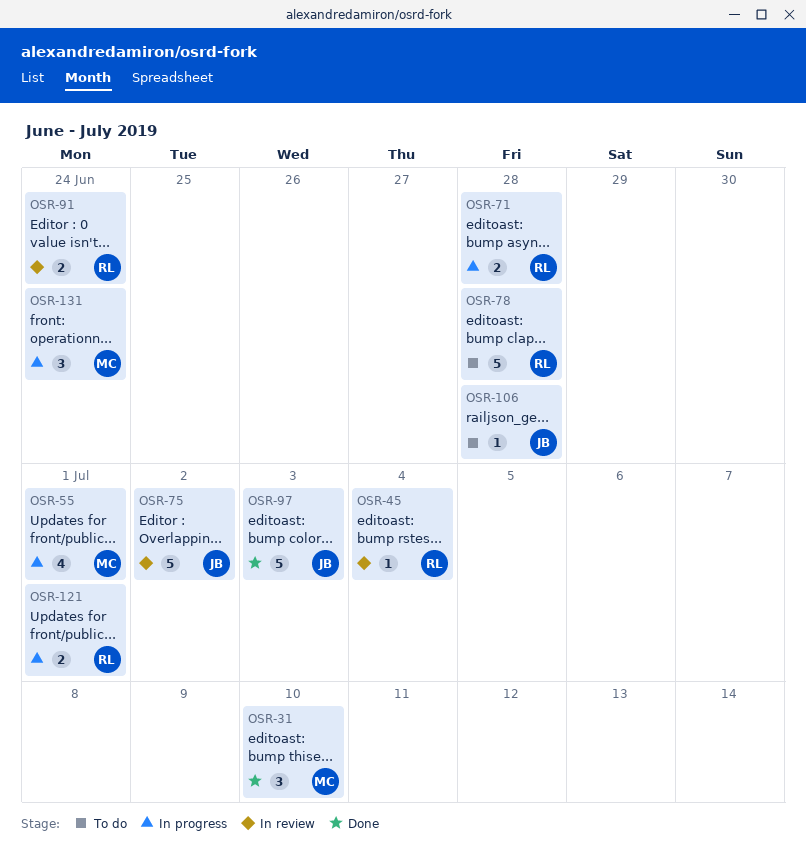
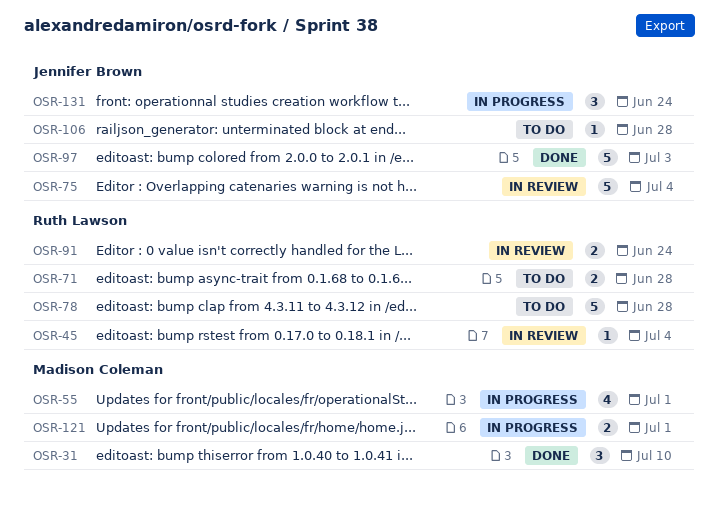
OSR-71, status: In progress -> To do
OSR-75, due: Jul 2 -> Jul 4
OSR-121, owner: Ruth Lawson -> Madison Coleman
OSR-131, owner: Madison Coleman -> Jennifer Brown

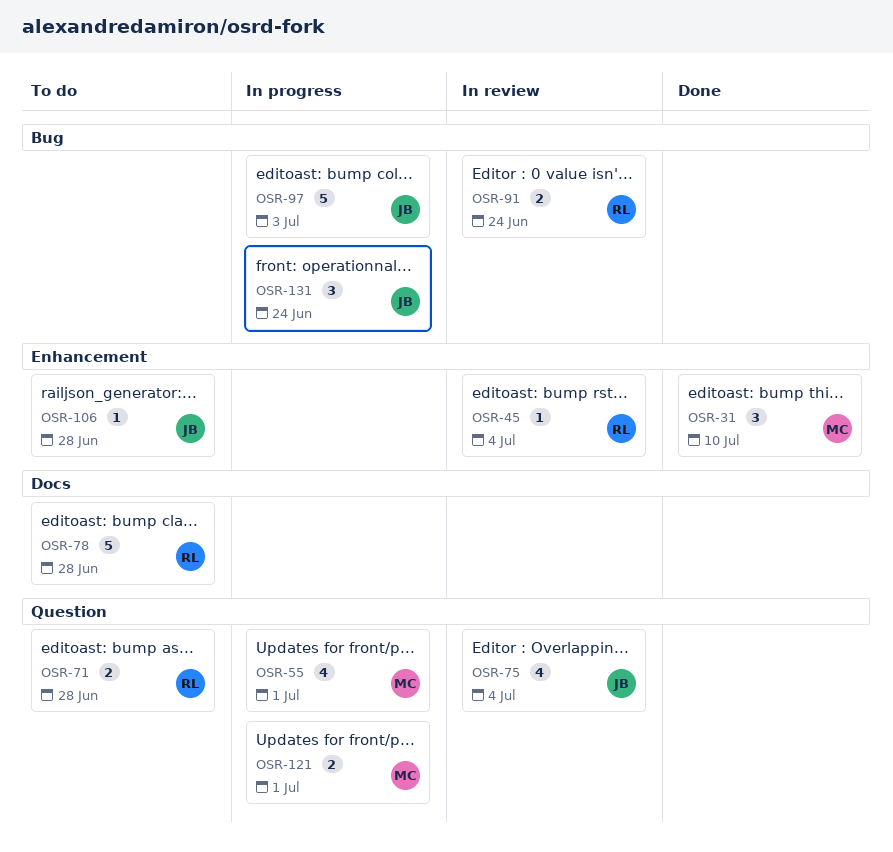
OSR-75, estimate: 5 -> 4
OSR-97, status: Done -> In progress

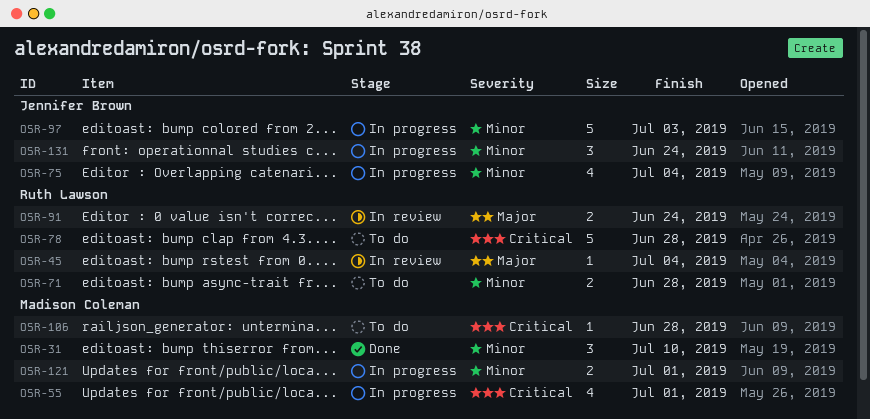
OSR-75, status: In review -> In progress
OSR-106, owner: Jennifer Brown -> Madison Coleman

